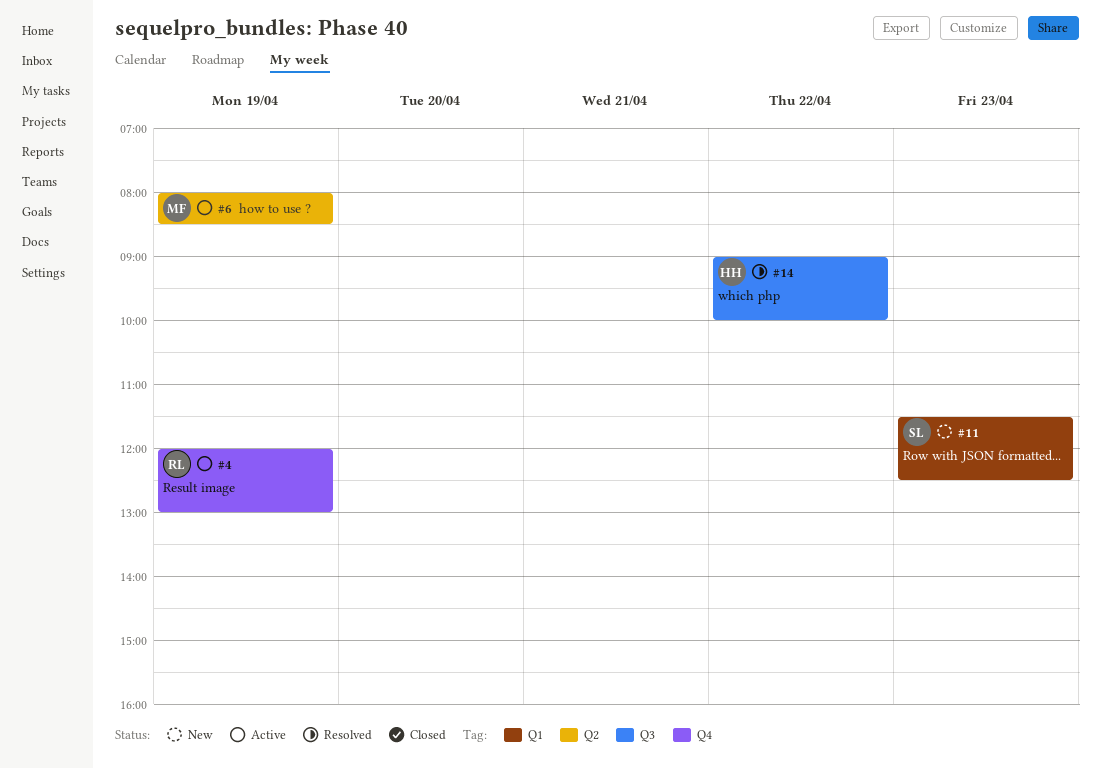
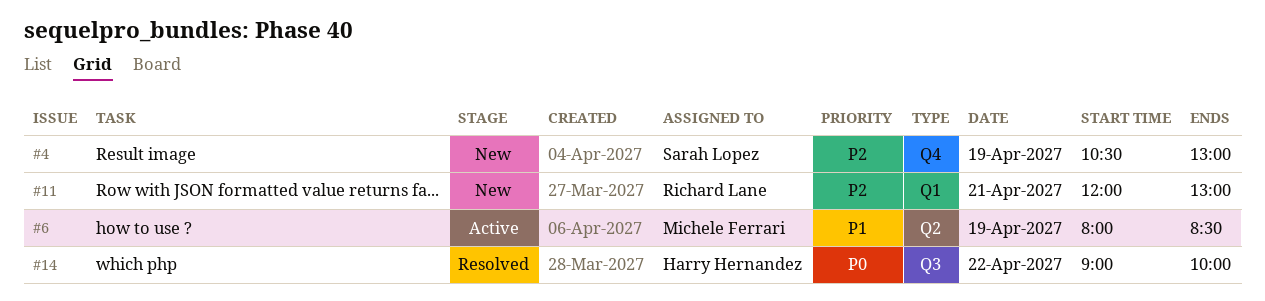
#4, status: Active -> New
#4, owner: Richard Lane -> Sarah Lopez
#4, begins: 12:00 -> 10:30
#11, owner: Sarah Lopez -> Richard Lane
#11, day: Apr 23 -> Apr 21
#11, begins: 11:30 -> 12:00
#11, ends: 12:30 -> 13:00

